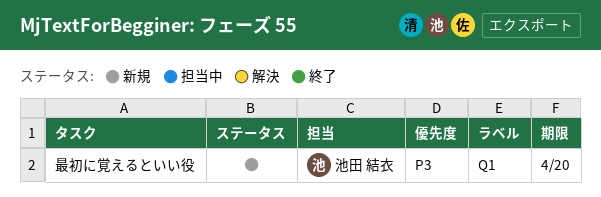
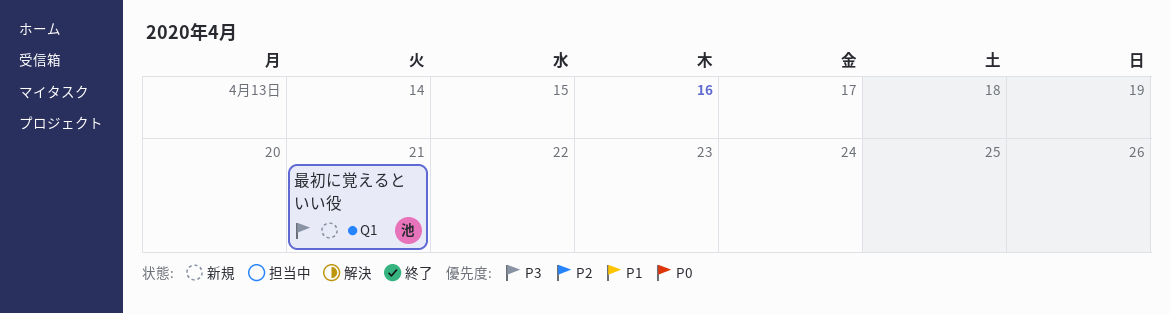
最初に覚えるといい役, due: Apr 20 -> Apr 21

